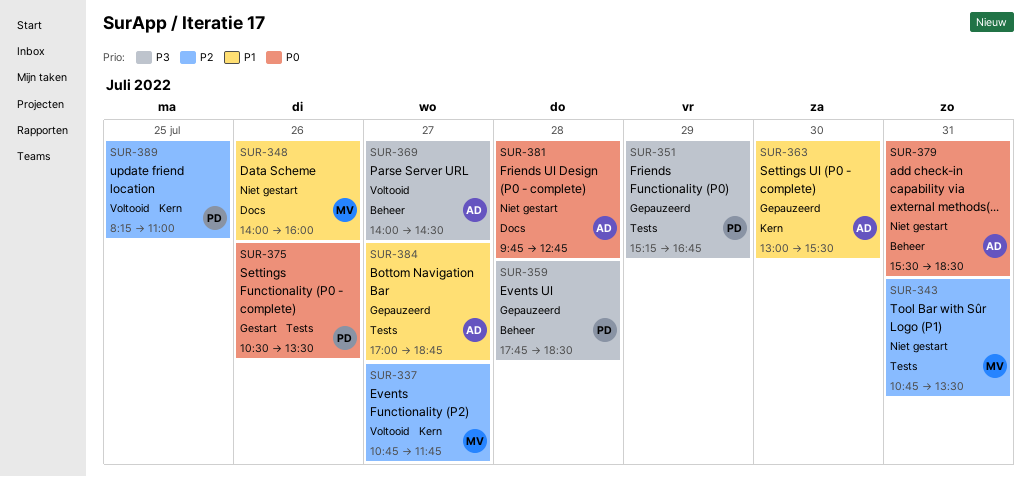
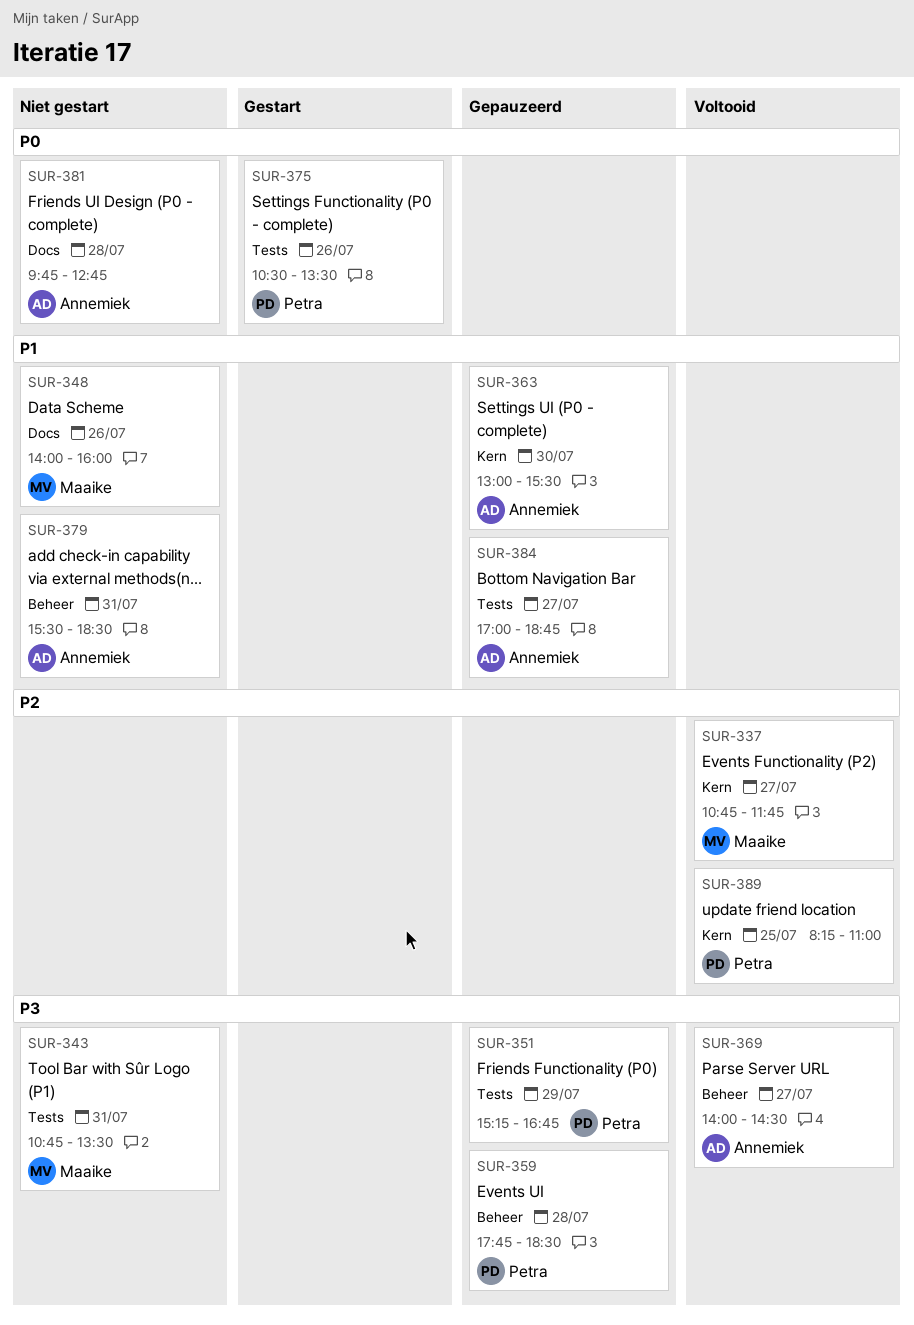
SUR-343, priority: P2 -> P3
SUR-379, priority: P0 -> P1

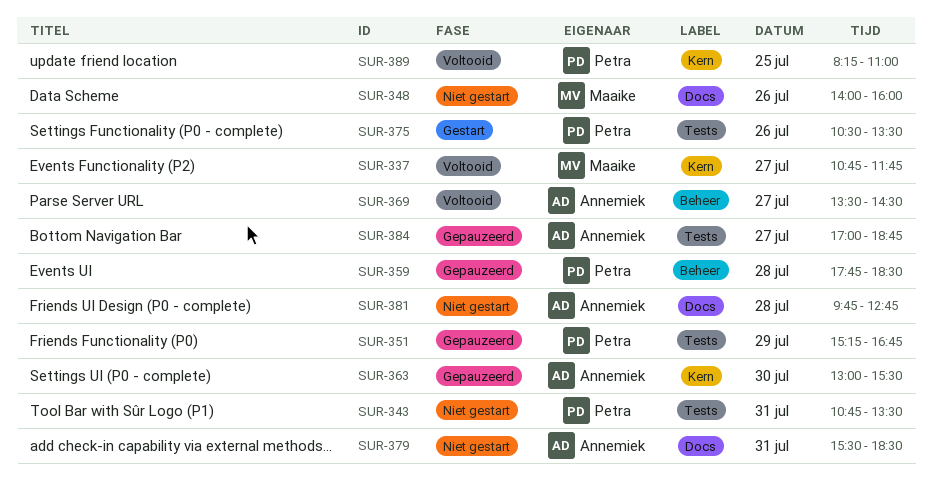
SUR-343, owner: Maaike -> Petra
SUR-369, begins: 14:00 -> 13:30
SUR-379, label: Beheer -> Docs

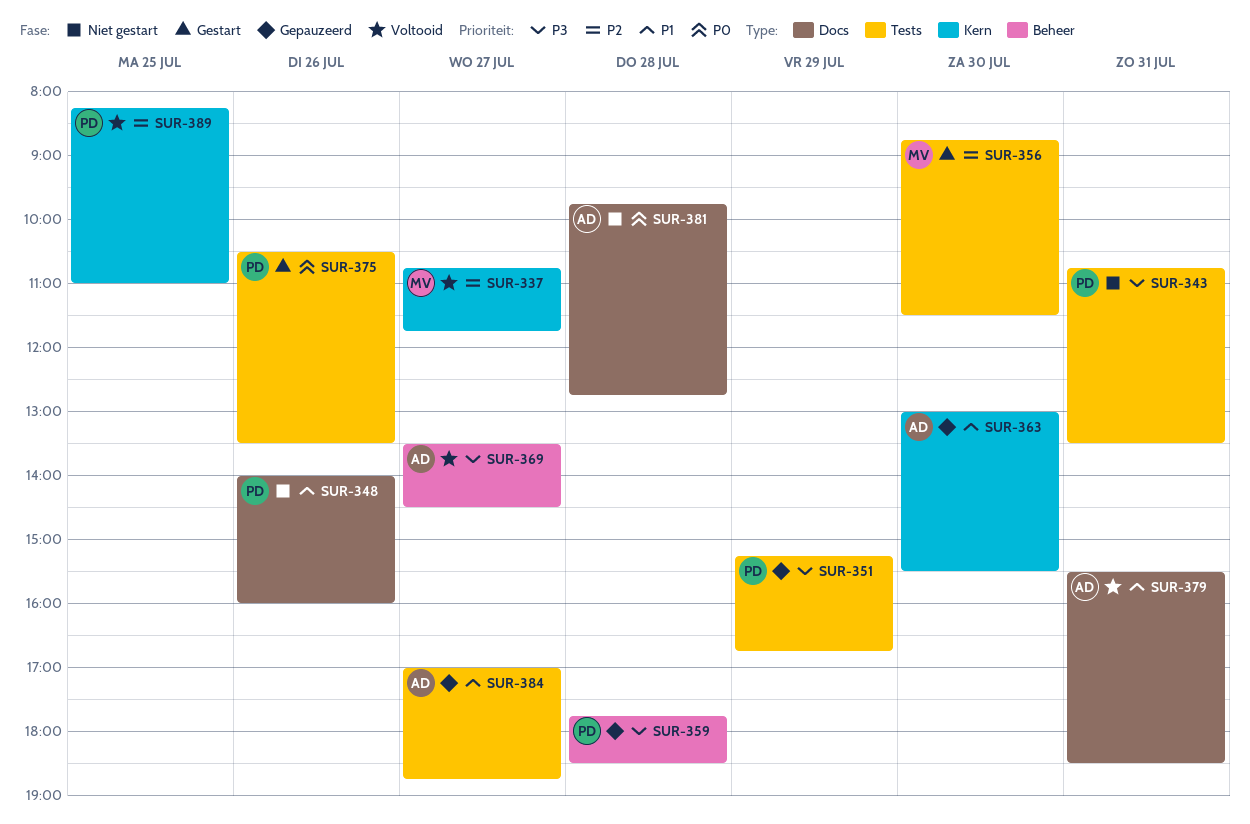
SUR-348, owner: Maaike -> Petra
SUR-356: none -> present
SUR-379, status: Niet gestart -> Voltooid

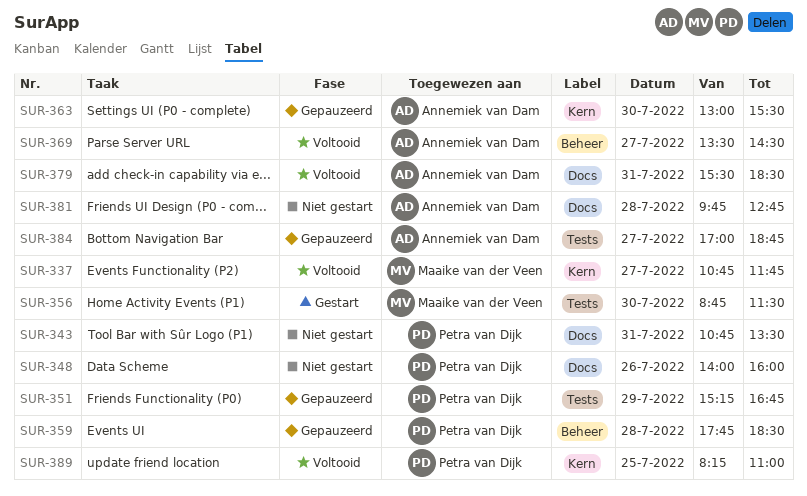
SUR-343, label: Tests -> Docs
SUR-375: present -> none

